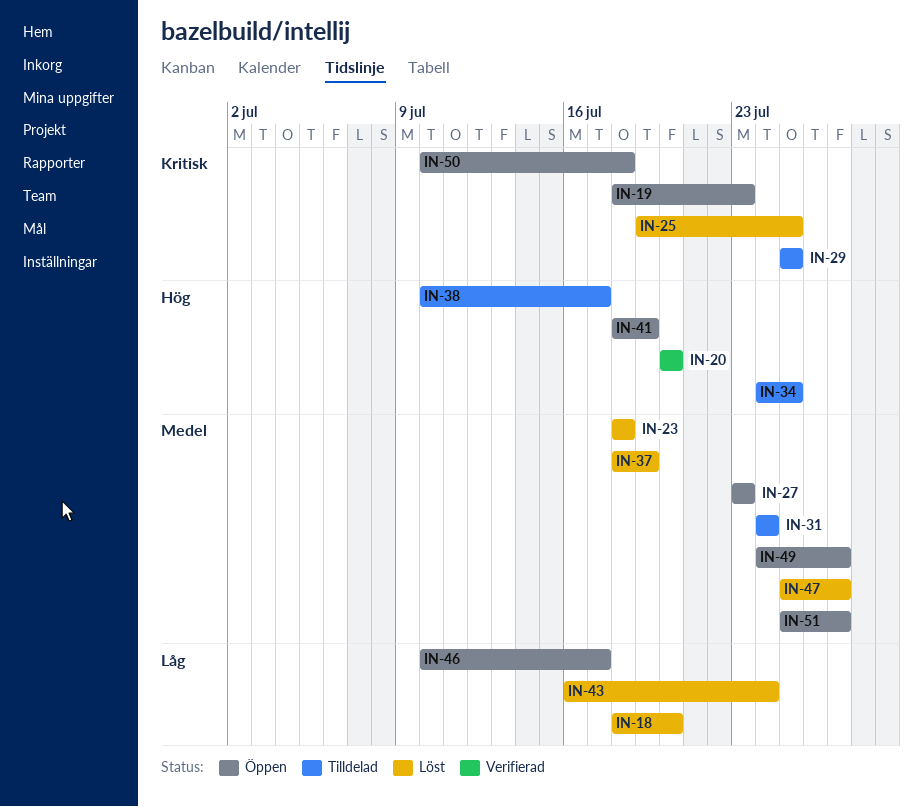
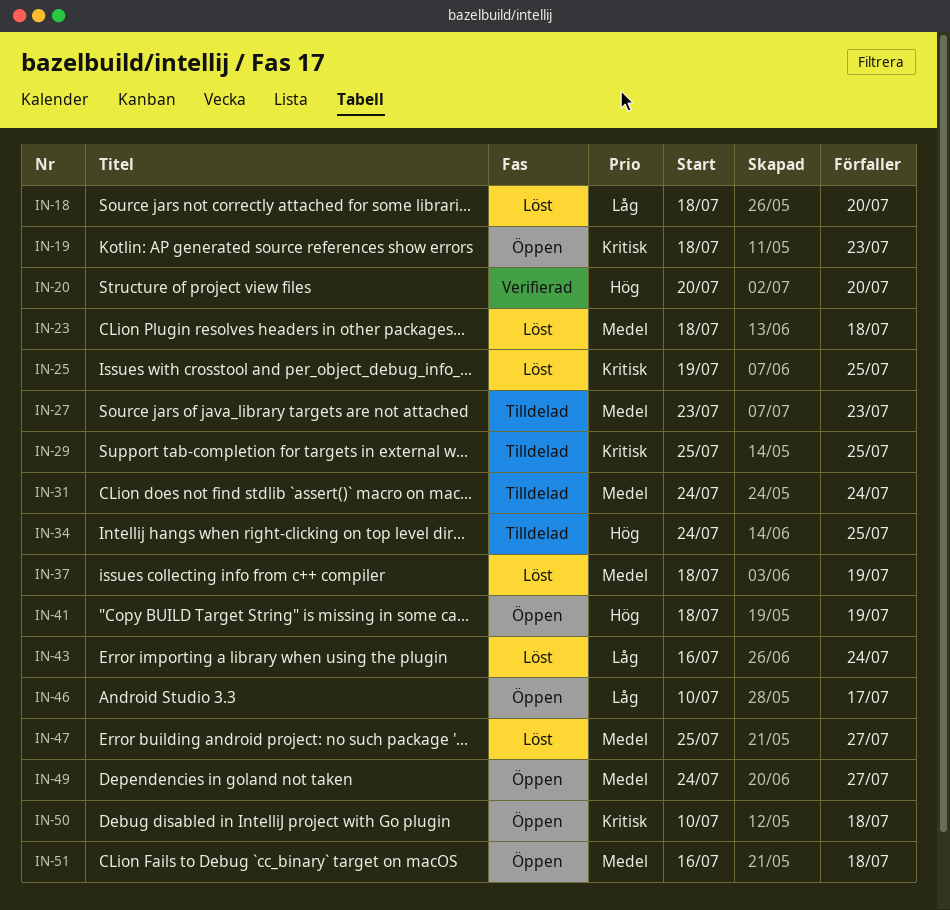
IN-27, status: Öppen -> Tilldelad
IN-38: present -> none
IN-51, start: Jul 25 -> Jul 16
IN-51, due: Jul 27 -> Jul 18

